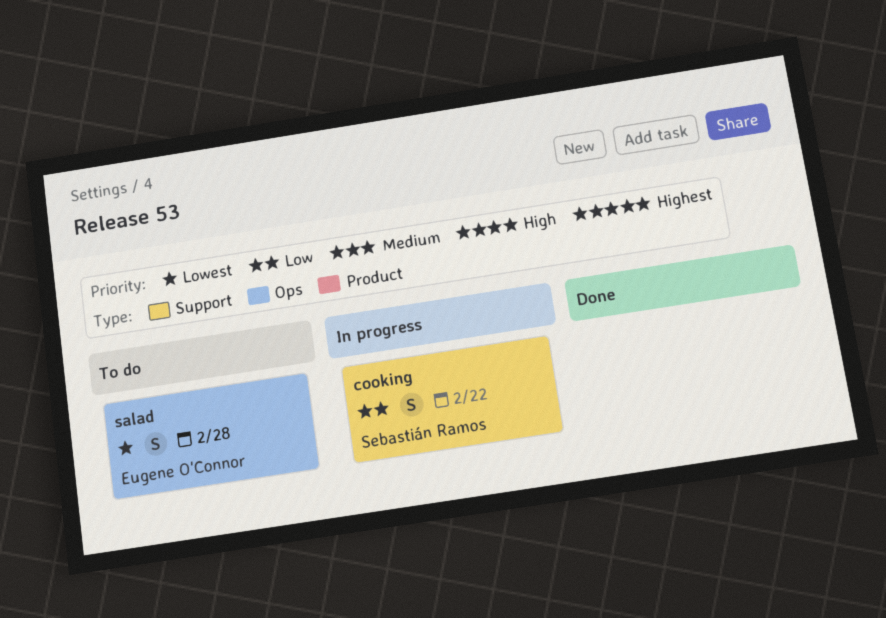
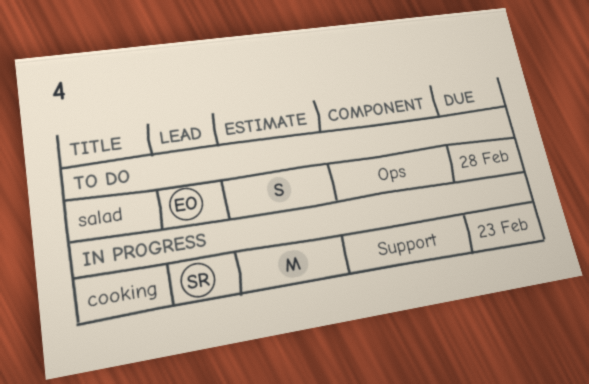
cooking, estimate: S -> M
cooking, due: Feb 22 -> Feb 23

